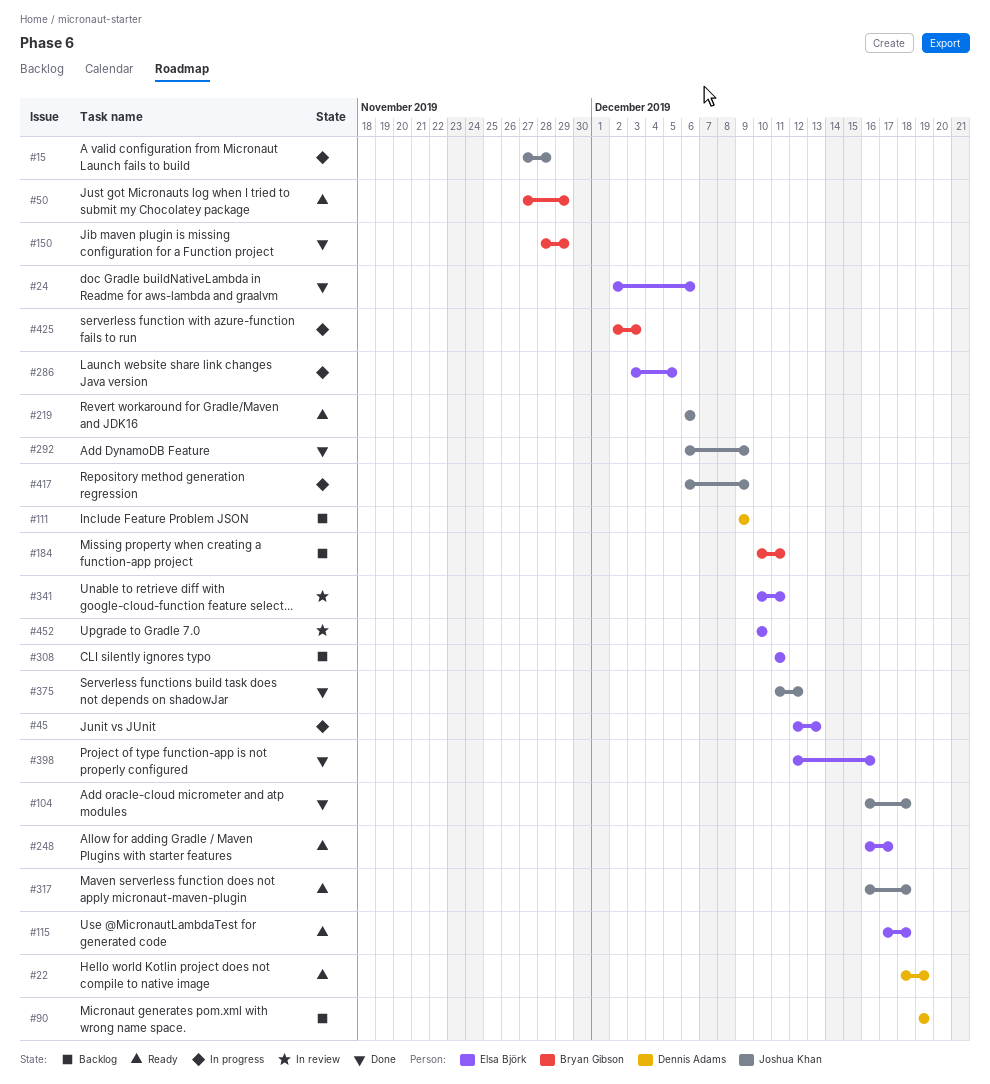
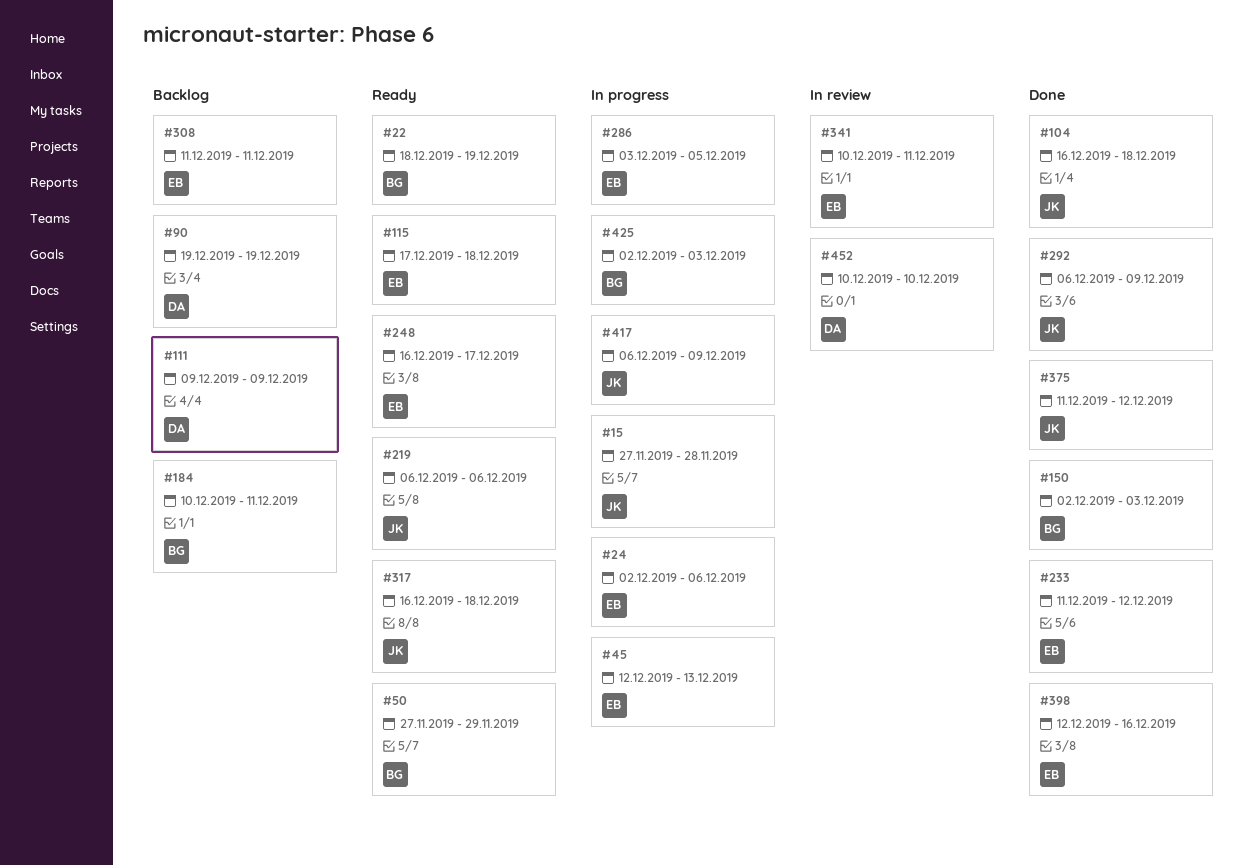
#22, owner: Dennis Adams -> Bryan Gibson
#24, status: Done -> In progress
#150, start: Nov 28 -> Dec 2
#150, due: Nov 29 -> Dec 3
#233: none -> present
#452, owner: Elsa Björk -> Dennis Adams

